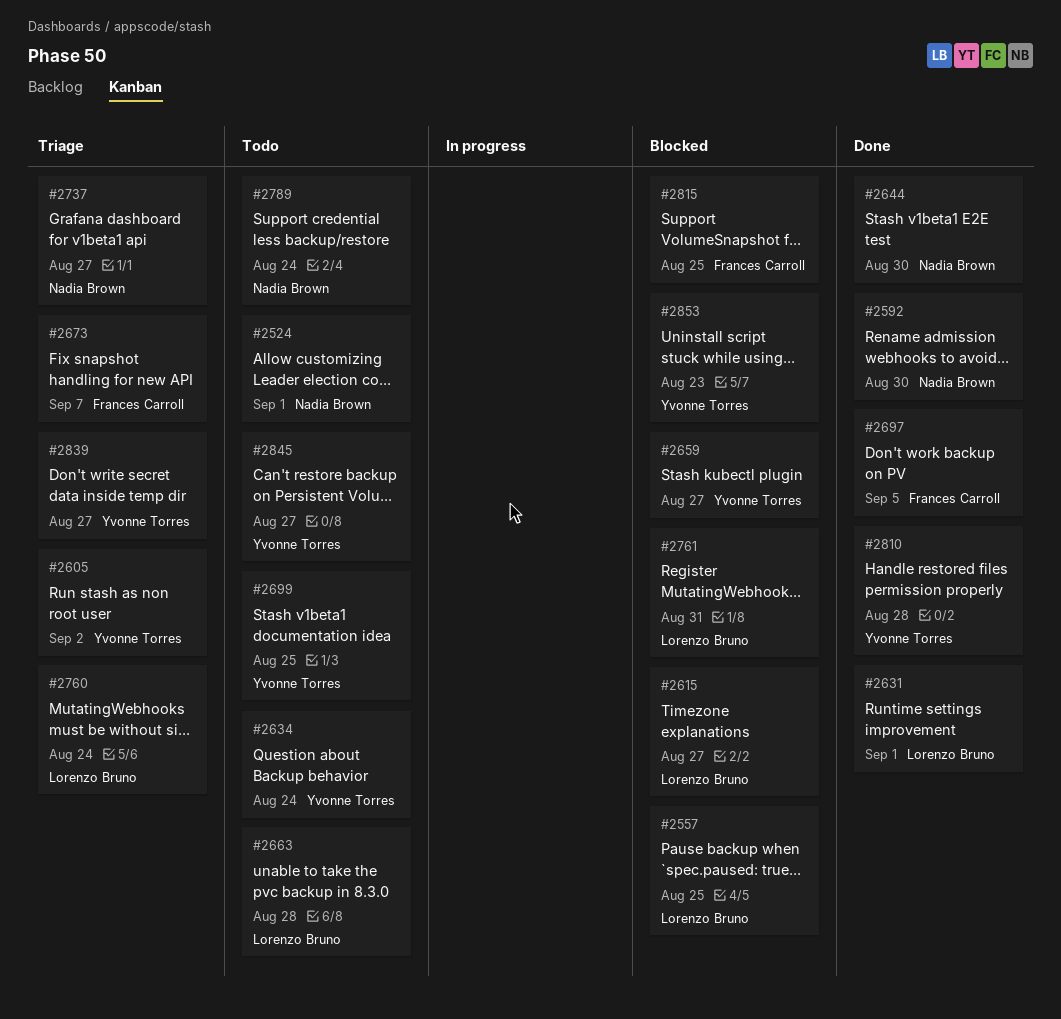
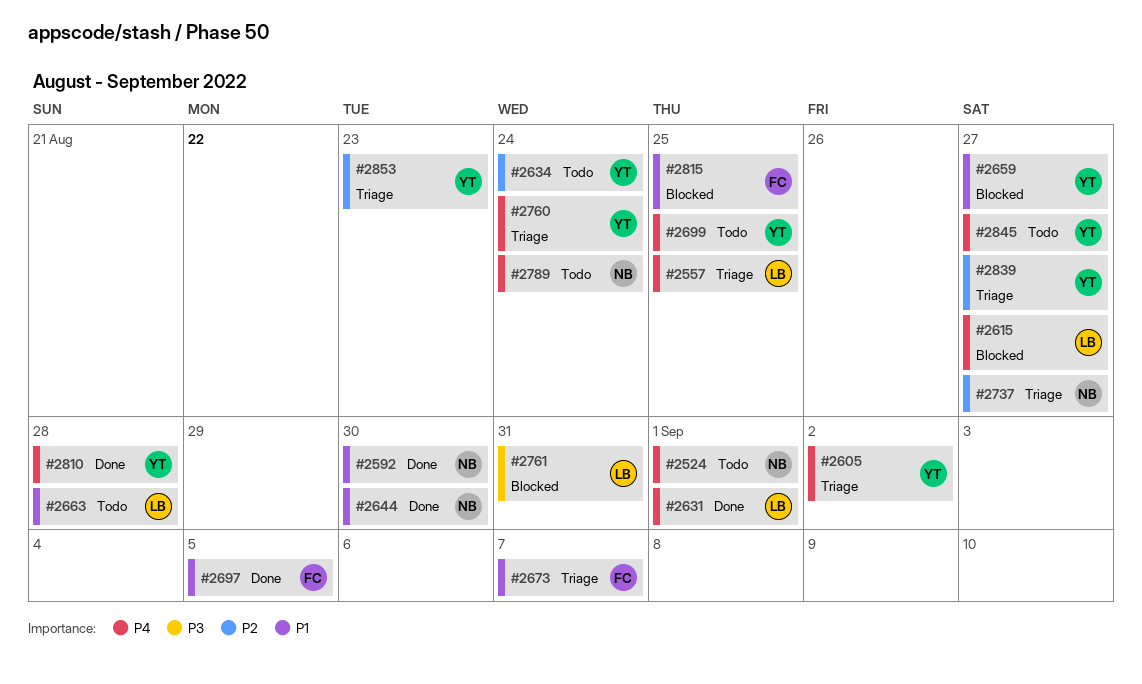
#2557, status: Blocked -> Triage
#2760, owner: Lorenzo Bruno -> Yvonne Torres
#2853, status: Blocked -> Triage

